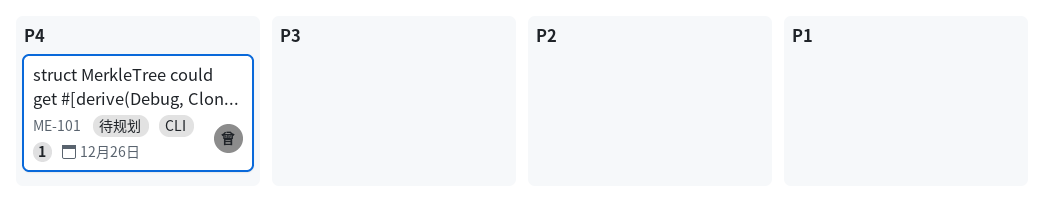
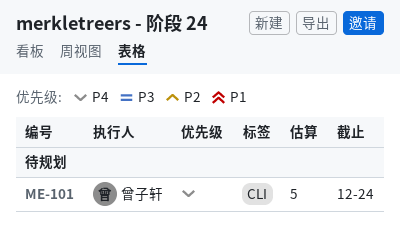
ME-101, estimate: 1 -> 5
ME-101, due: Dec 26 -> Dec 24

